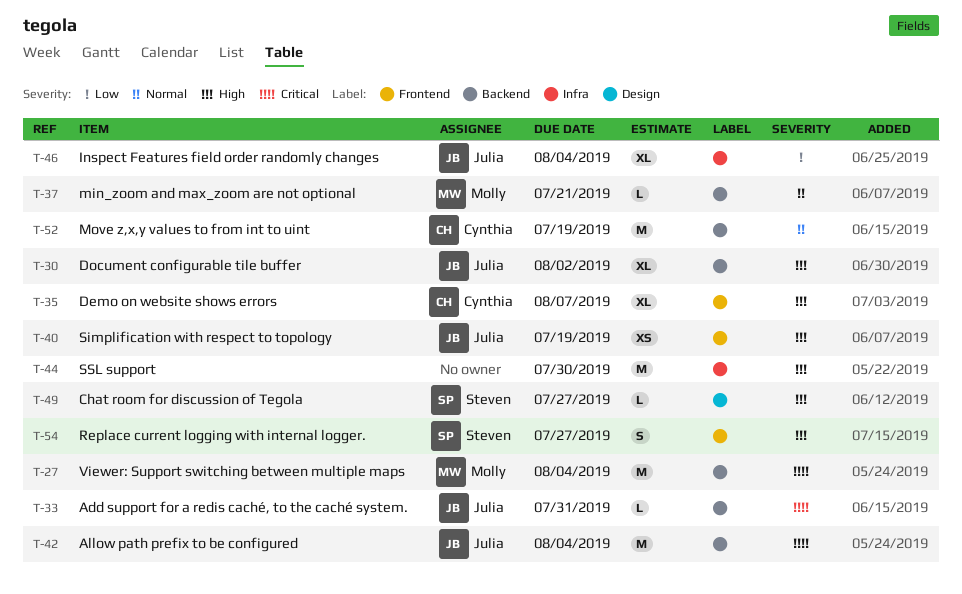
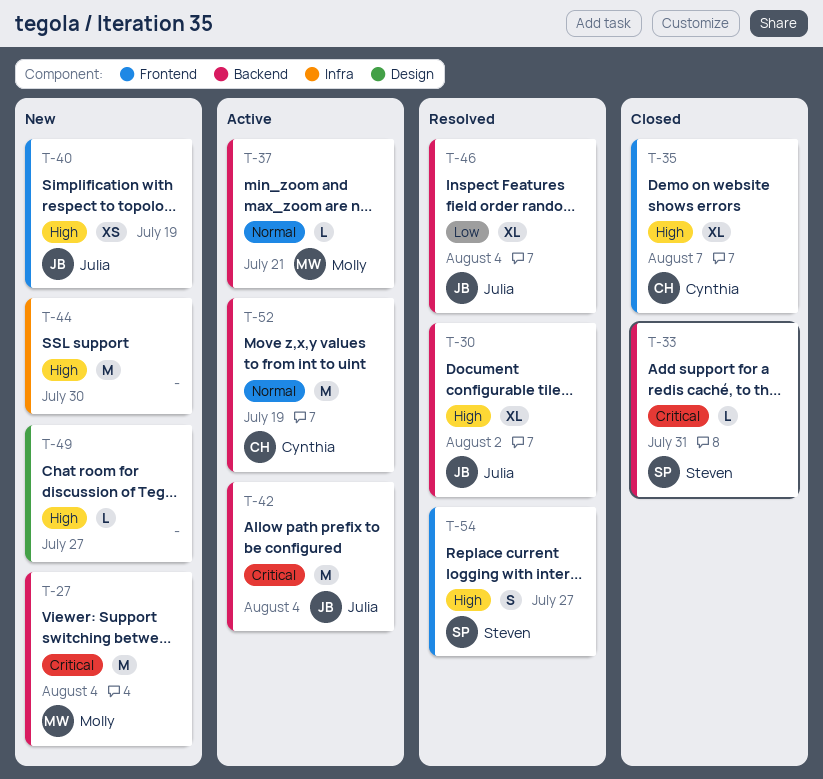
T-33, owner: Julia -> Steven
T-46, label: Infra -> Backend
T-49, owner: Steven -> none

